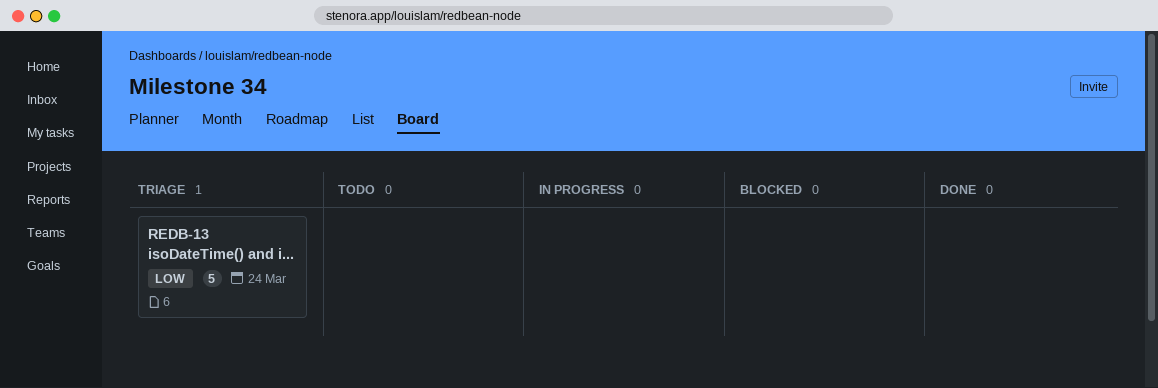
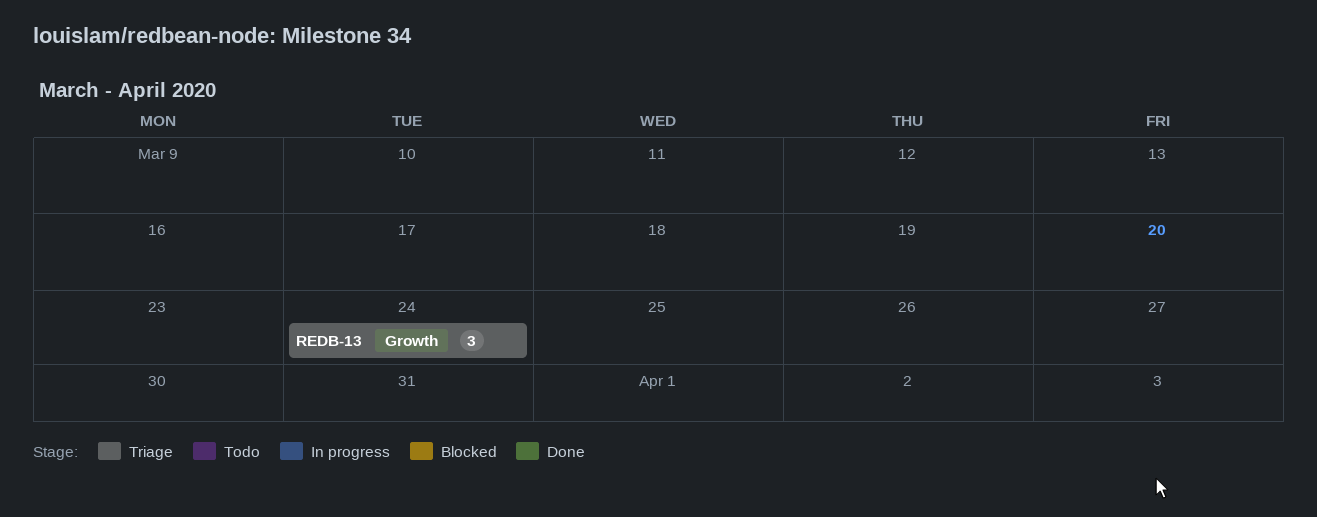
REDB-13, estimate: 5 -> 3

